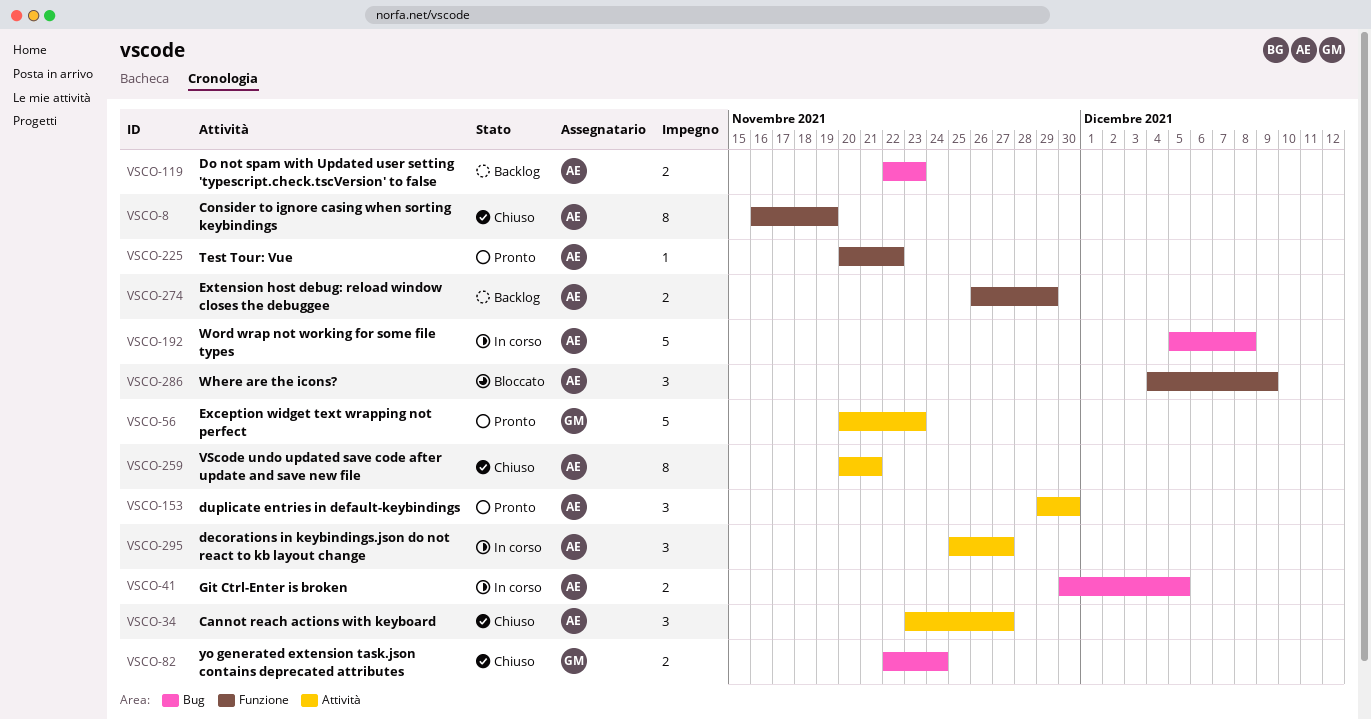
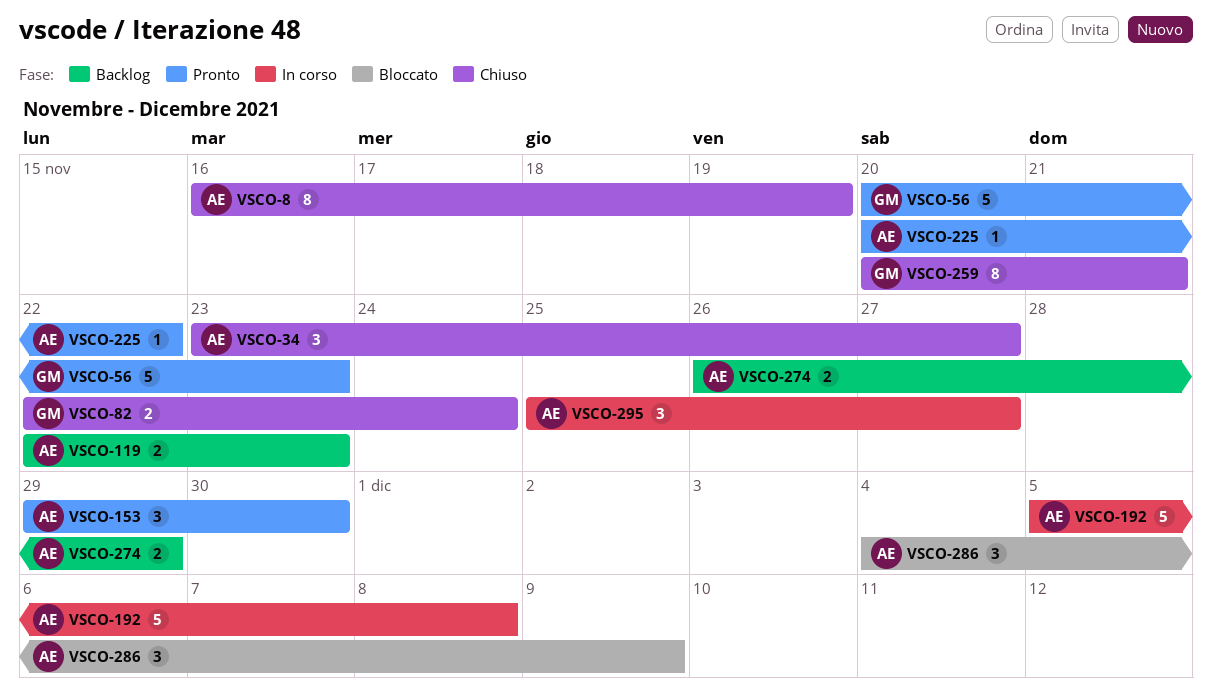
VSCO-41: present -> none
VSCO-259, owner: AE -> GM

